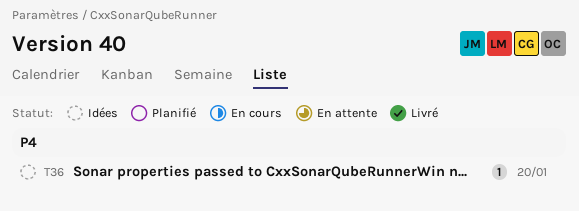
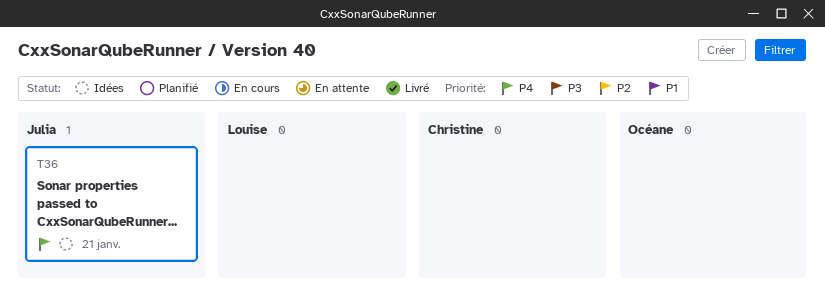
T36, due: Jan 20 -> Jan 21

